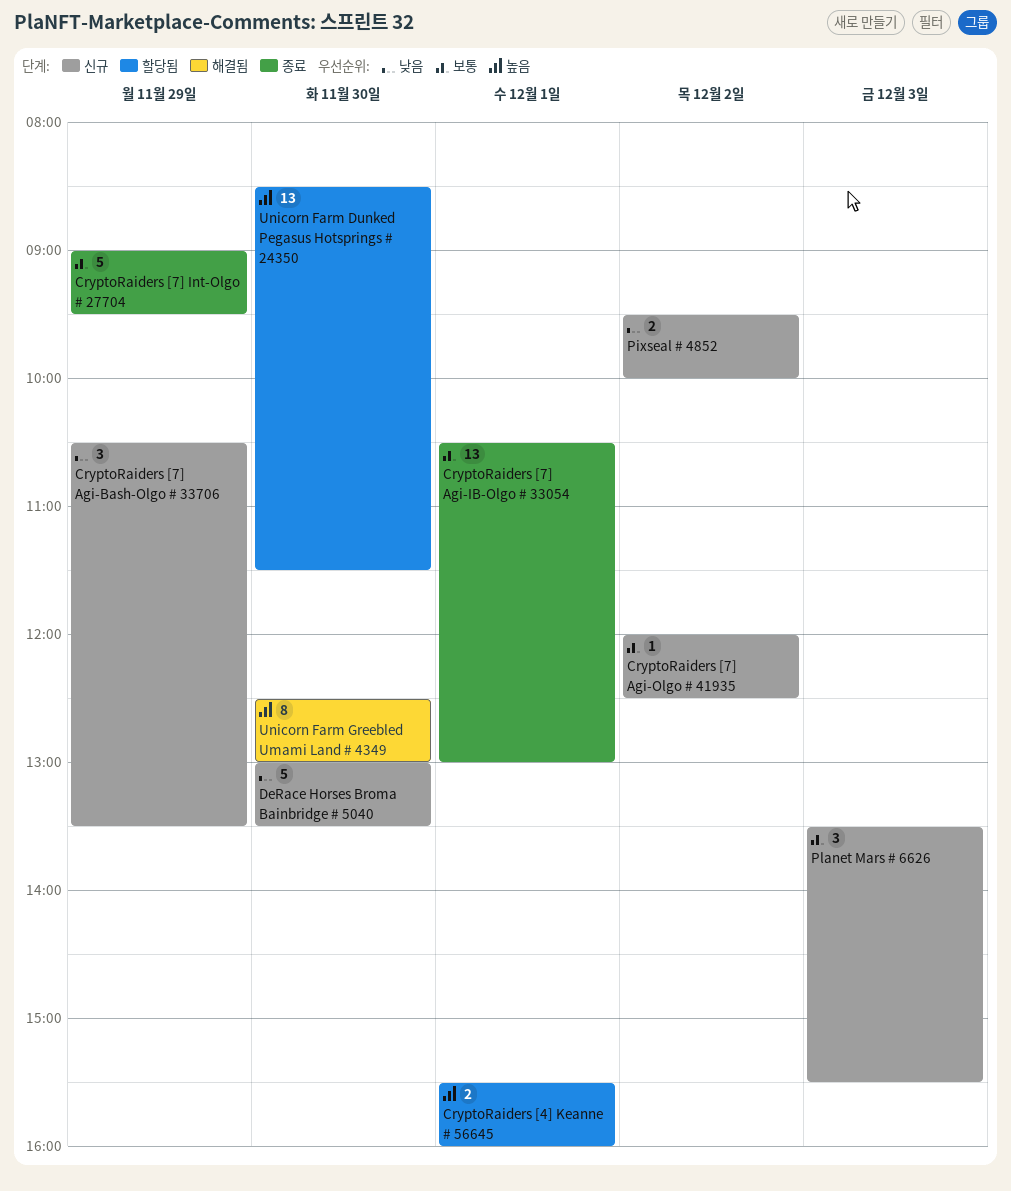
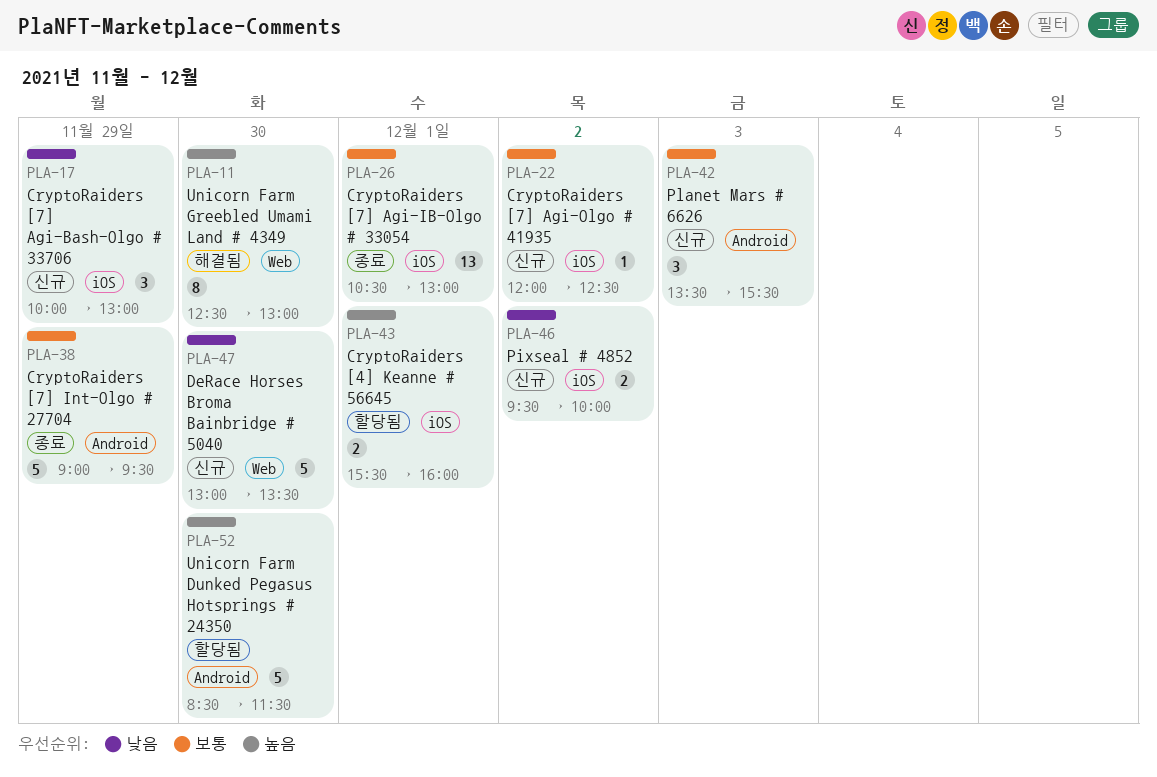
CryptoRaiders [7] Agi-Bash-Olgo # 33706, begins: 10:30 -> 10:00
CryptoRaiders [7] Agi-Bash-Olgo # 33706, ends: 13:30 -> 13:00
Unicorn Farm Dunked Pegasus Hotsprings # 24350, estimate: 13 -> 5

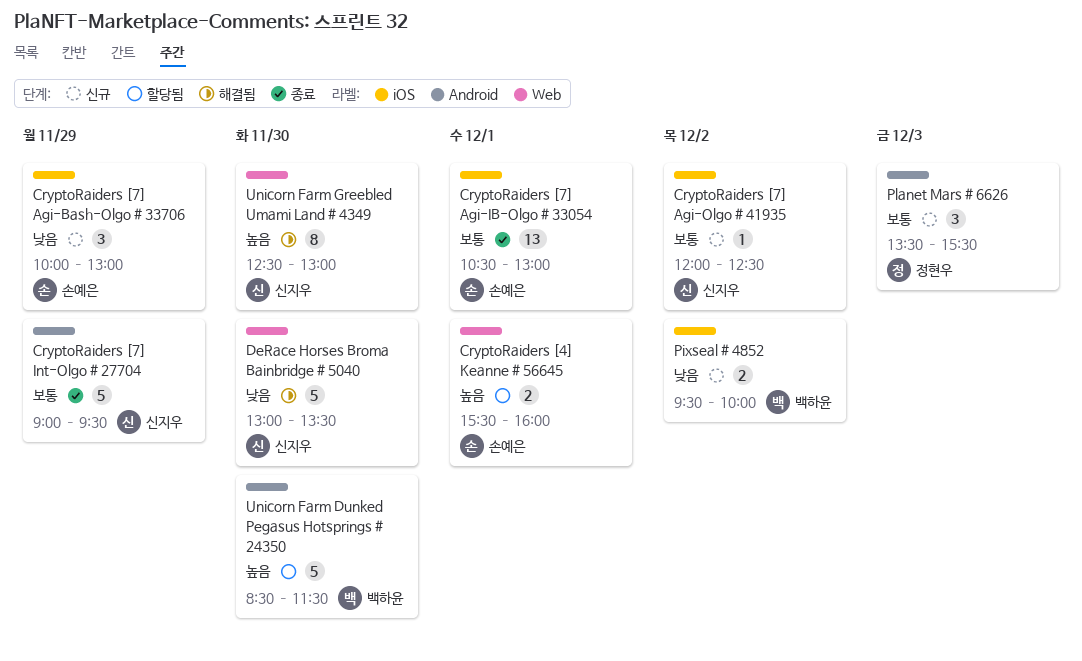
CryptoRaiders [4] Keanne # 56645, label: iOS -> Web
DeRace Horses Broma Bainbridge # 5040, status: 신규 -> 해결됨

